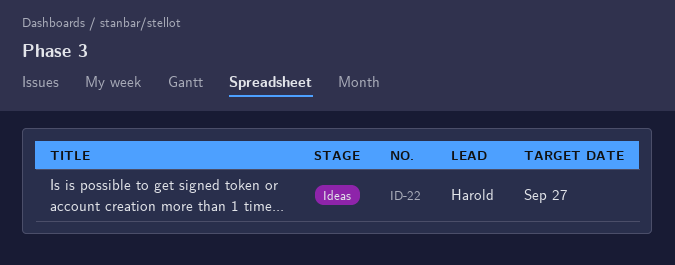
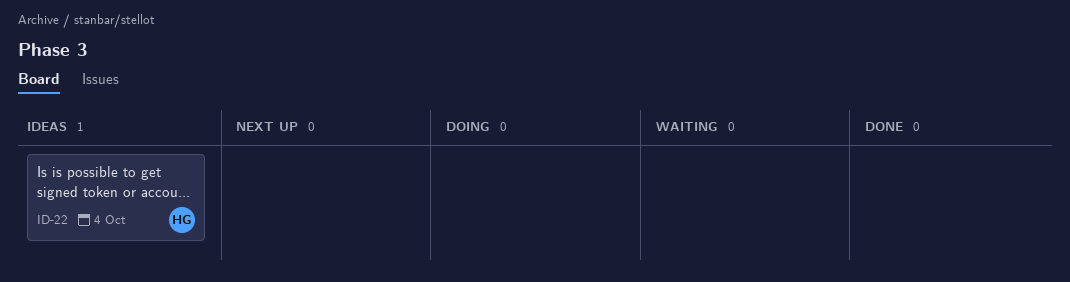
ID-22, due: Sep 27 -> Oct 4

